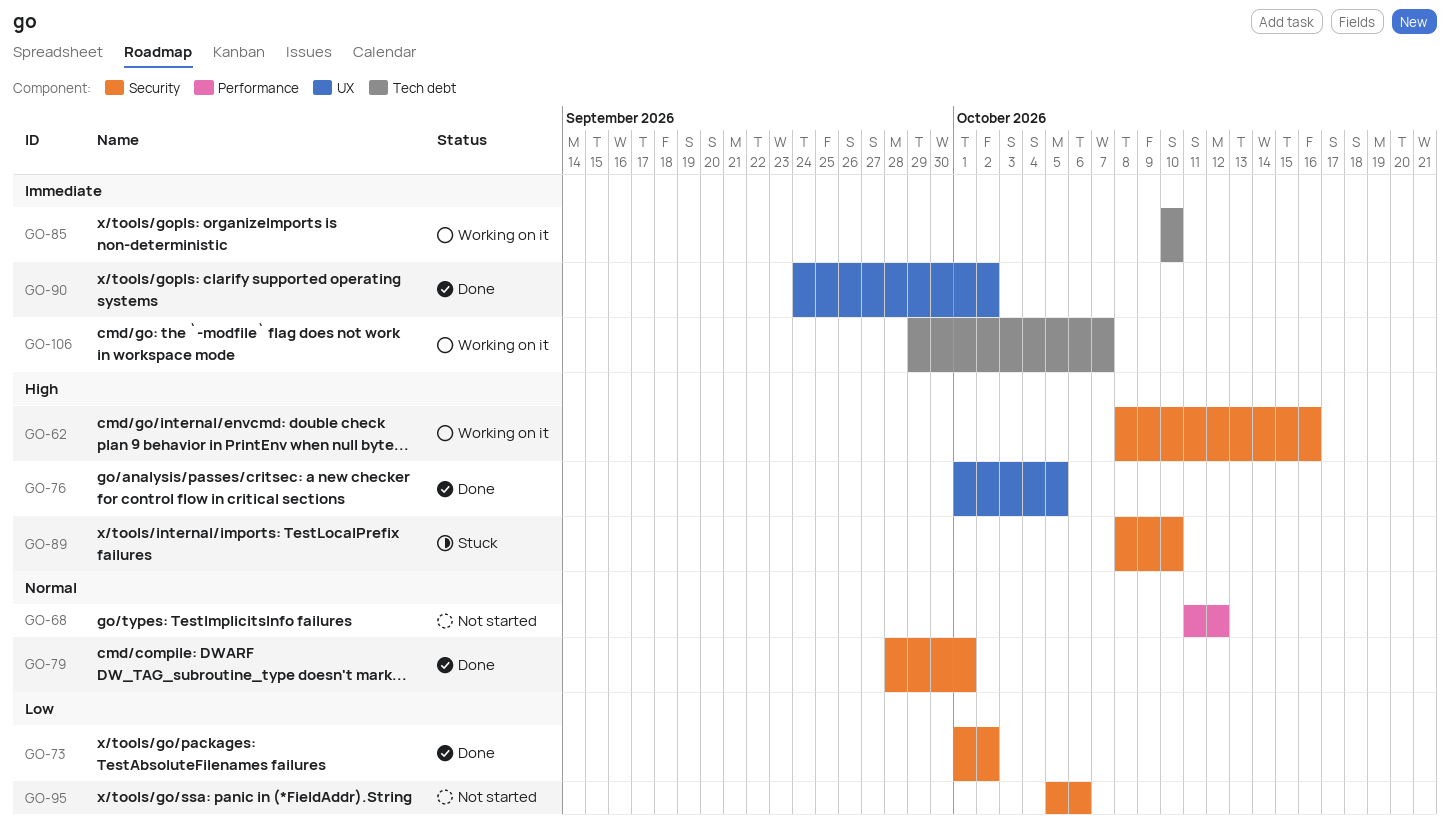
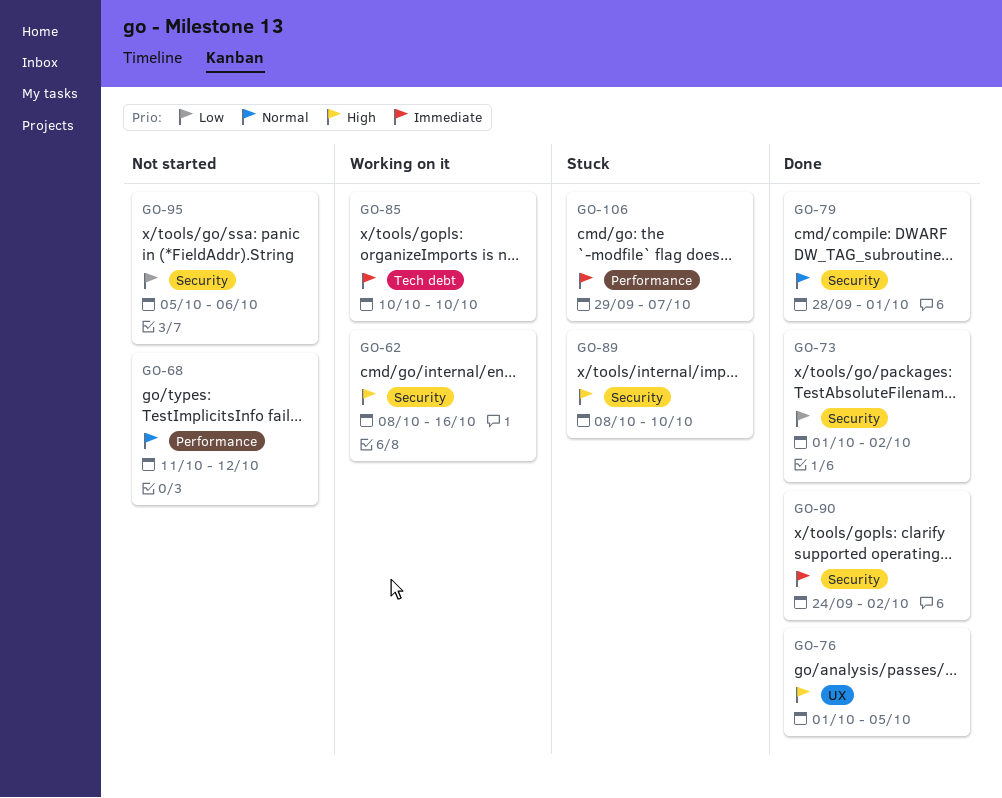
GO-90, label: UX -> Security
GO-106, status: Working on it -> Stuck
GO-106, label: Tech debt -> Performance

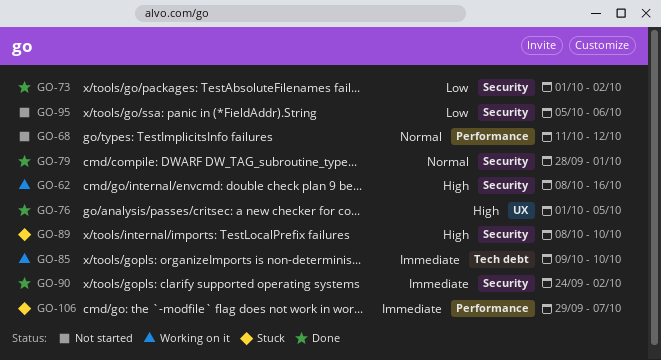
GO-85, start: Oct 10 -> Oct 9

